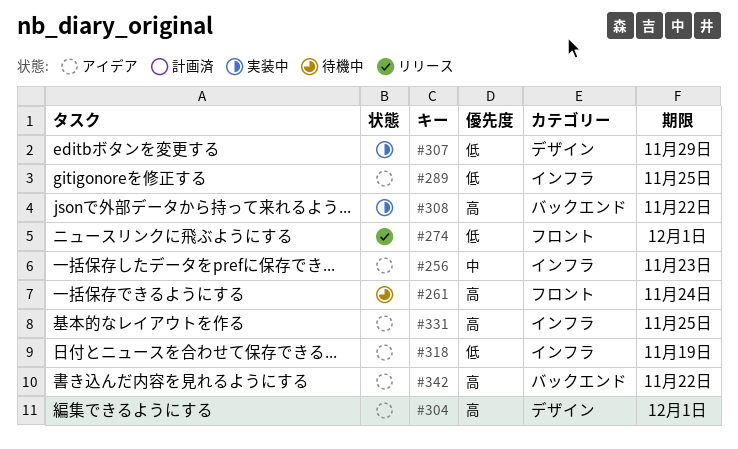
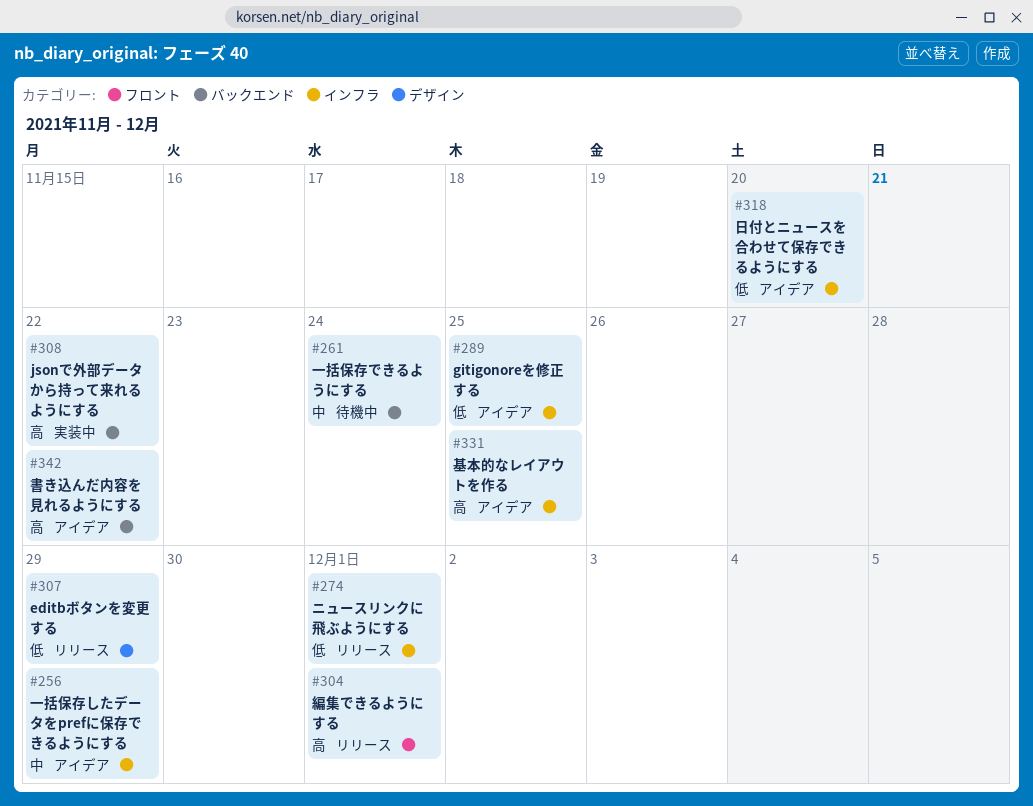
#256, due: Nov 23 -> Nov 29
#261, priority: 高 -> 中
#261, label: フロント -> バックエンド
#274, label: フロント -> インフラ
#304, status: アイデア -> リリース
#304, label: デザイン -> フロント
#307, status: 実装中 -> リリース
#318, due: Nov 19 -> Nov 20

